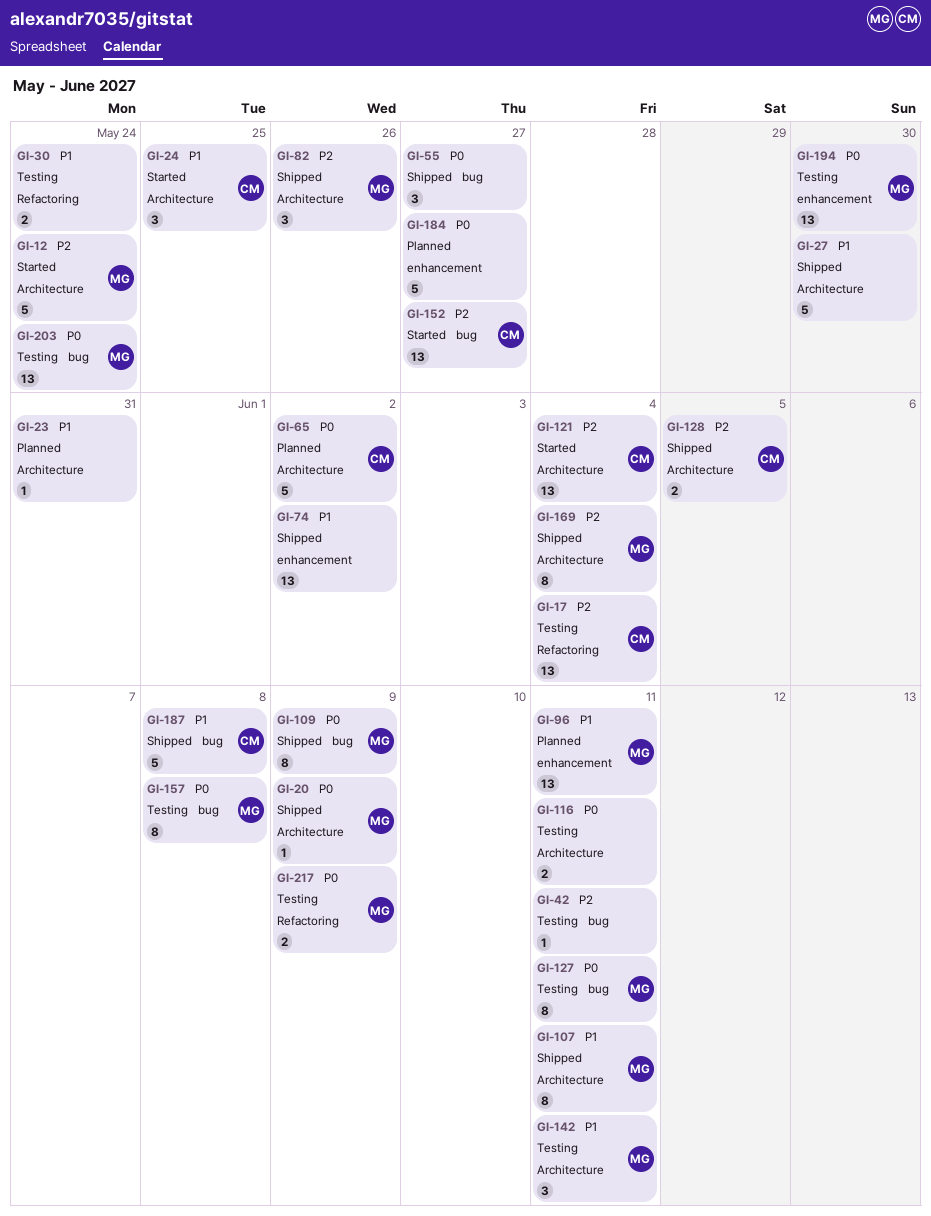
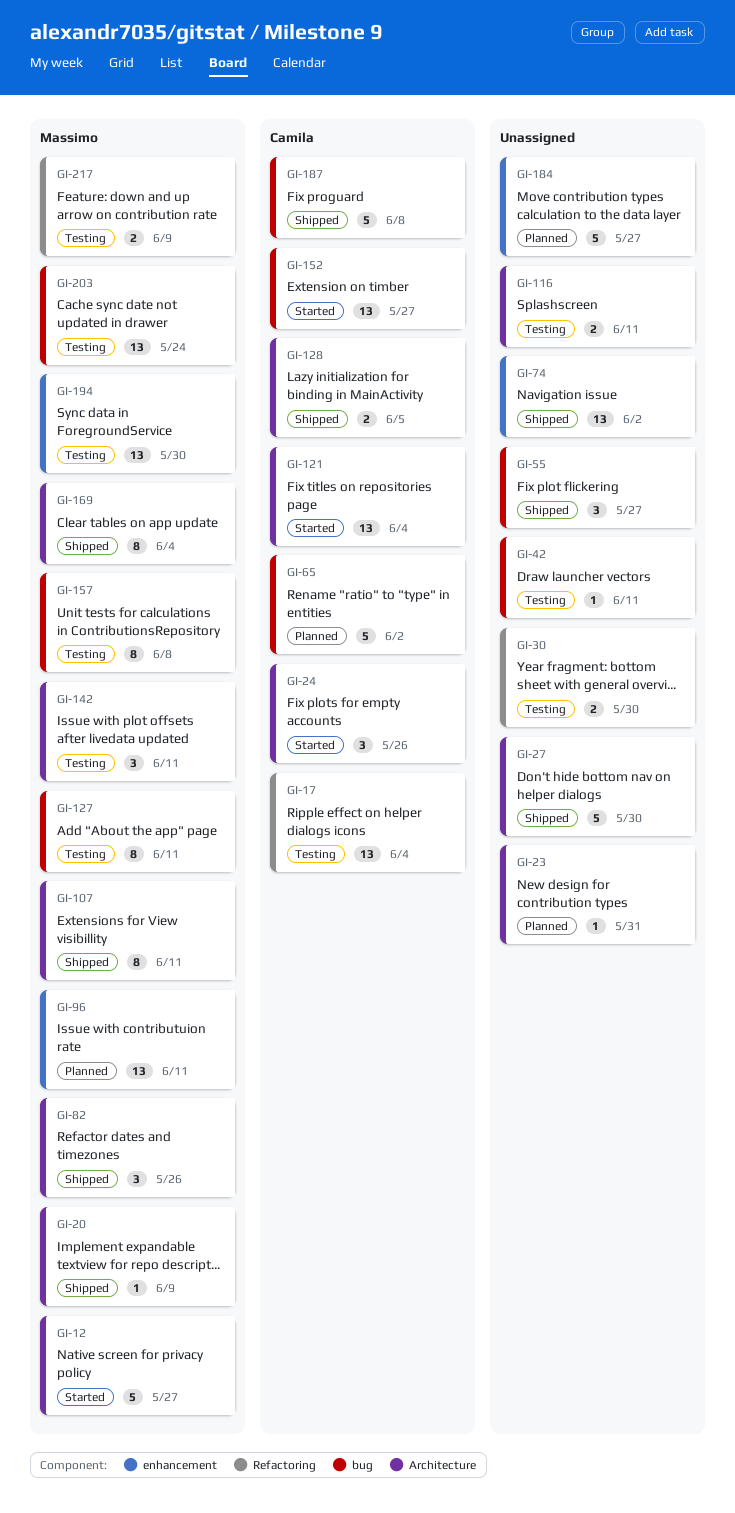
GI-12, due: May 24 -> May 27
GI-24, due: May 25 -> May 26
GI-30, due: May 24 -> May 30
GI-65, label: Architecture -> bug
GI-109: present -> none

